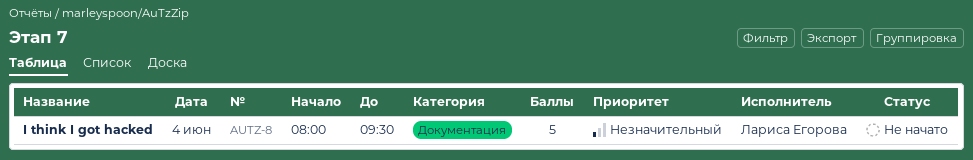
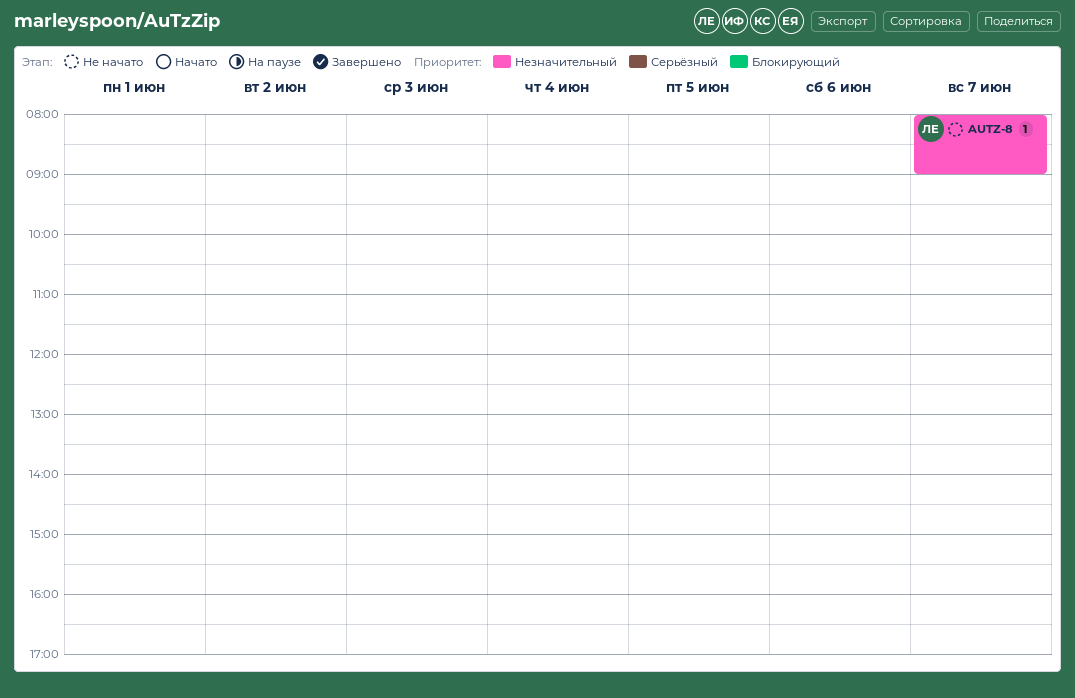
AUTZ-8, estimate: 5 -> 1
AUTZ-8, day: Jun 4 -> Jun 7
AUTZ-8, ends: 09:30 -> 09:00

